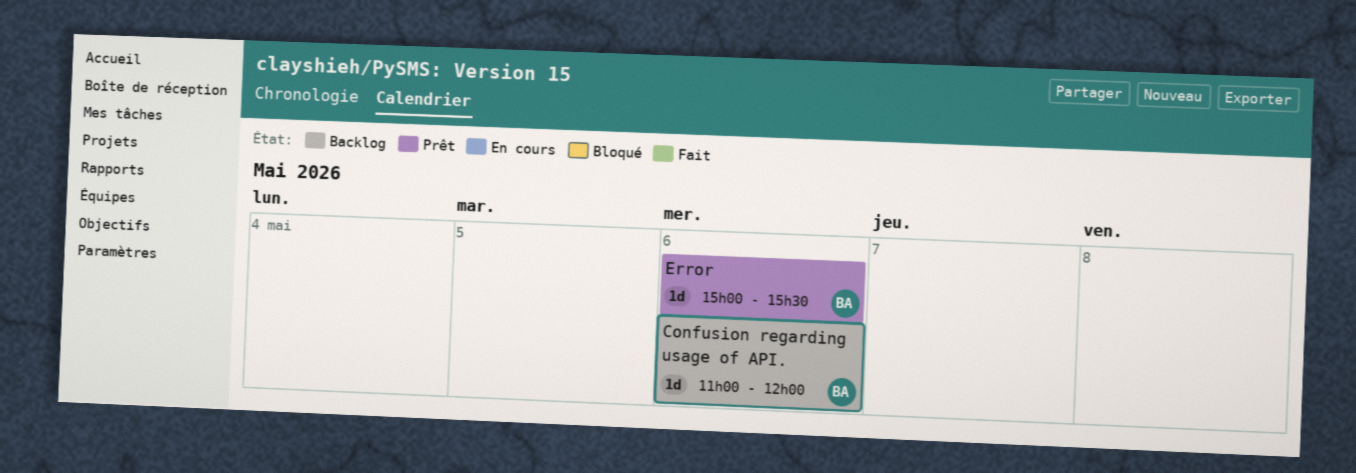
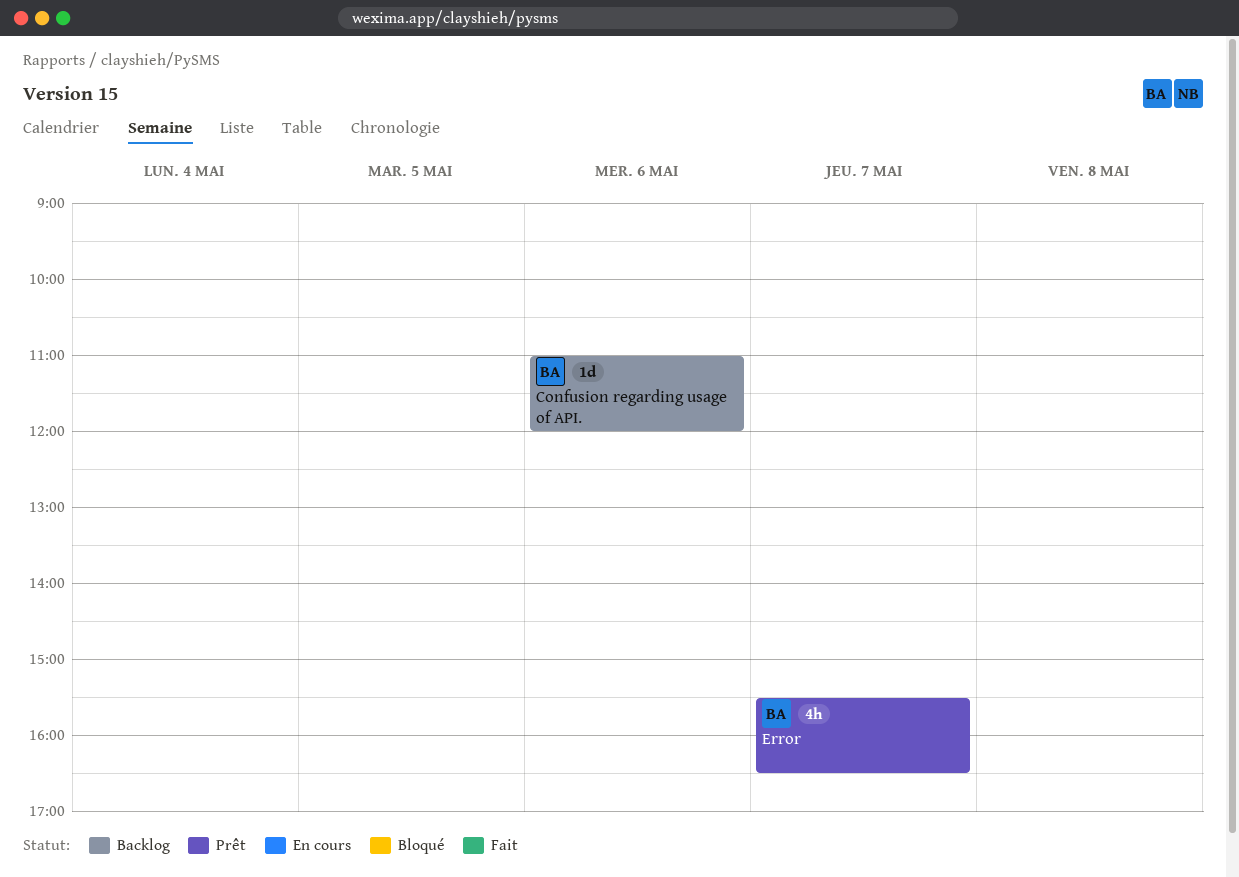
Error, estimate: 1d -> 4h
Error, day: May 6 -> May 7
Error, begins: 15:00 -> 15:30
Error, ends: 15:30 -> 16:30

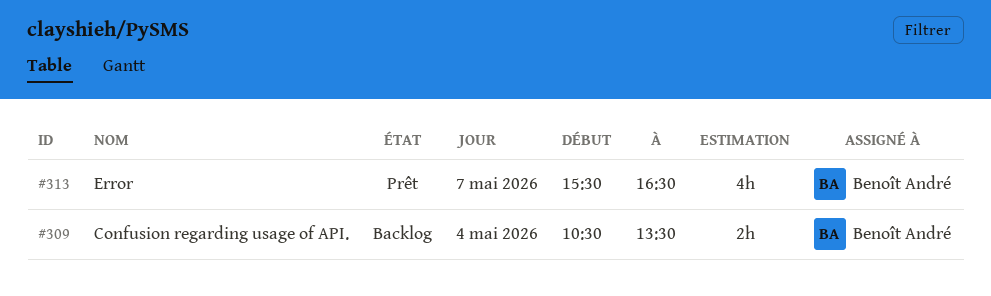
Confusion regarding usage of API., estimate: 1d -> 2h
Confusion regarding usage of API., day: May 6 -> May 4
Confusion regarding usage of API., begins: 11:00 -> 10:30
Confusion regarding usage of API., ends: 12:00 -> 13:30

